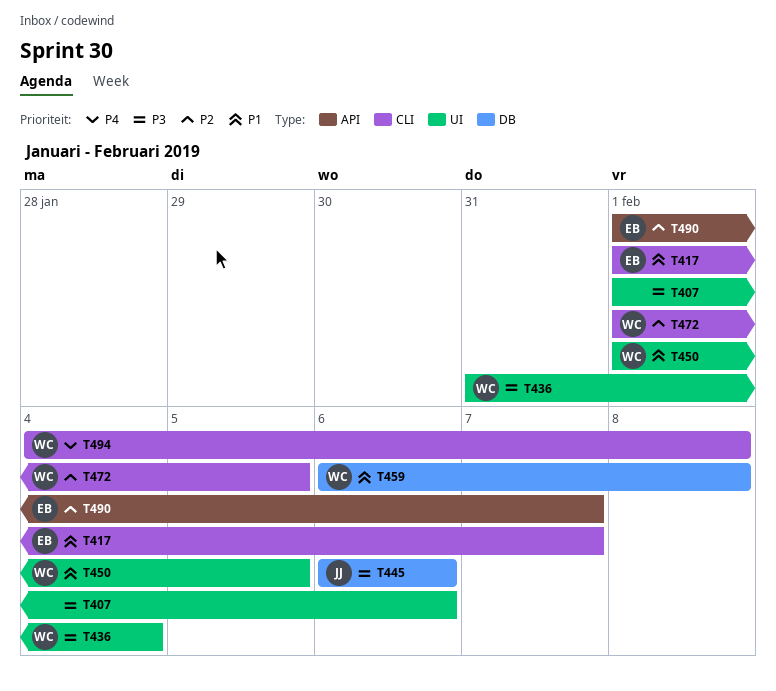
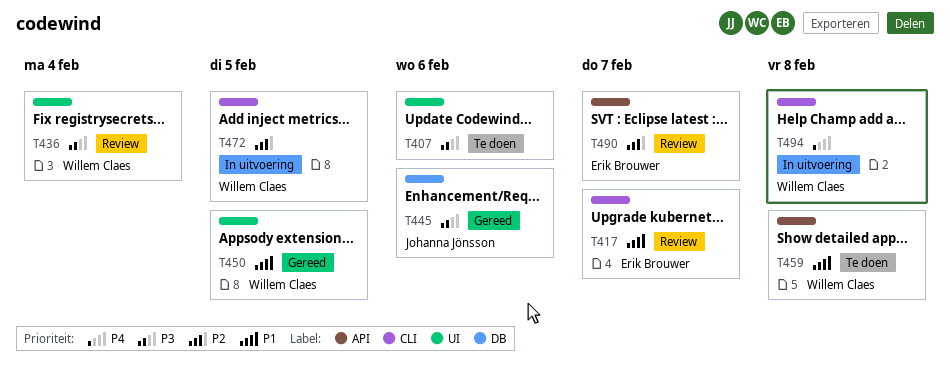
T459, label: DB -> API

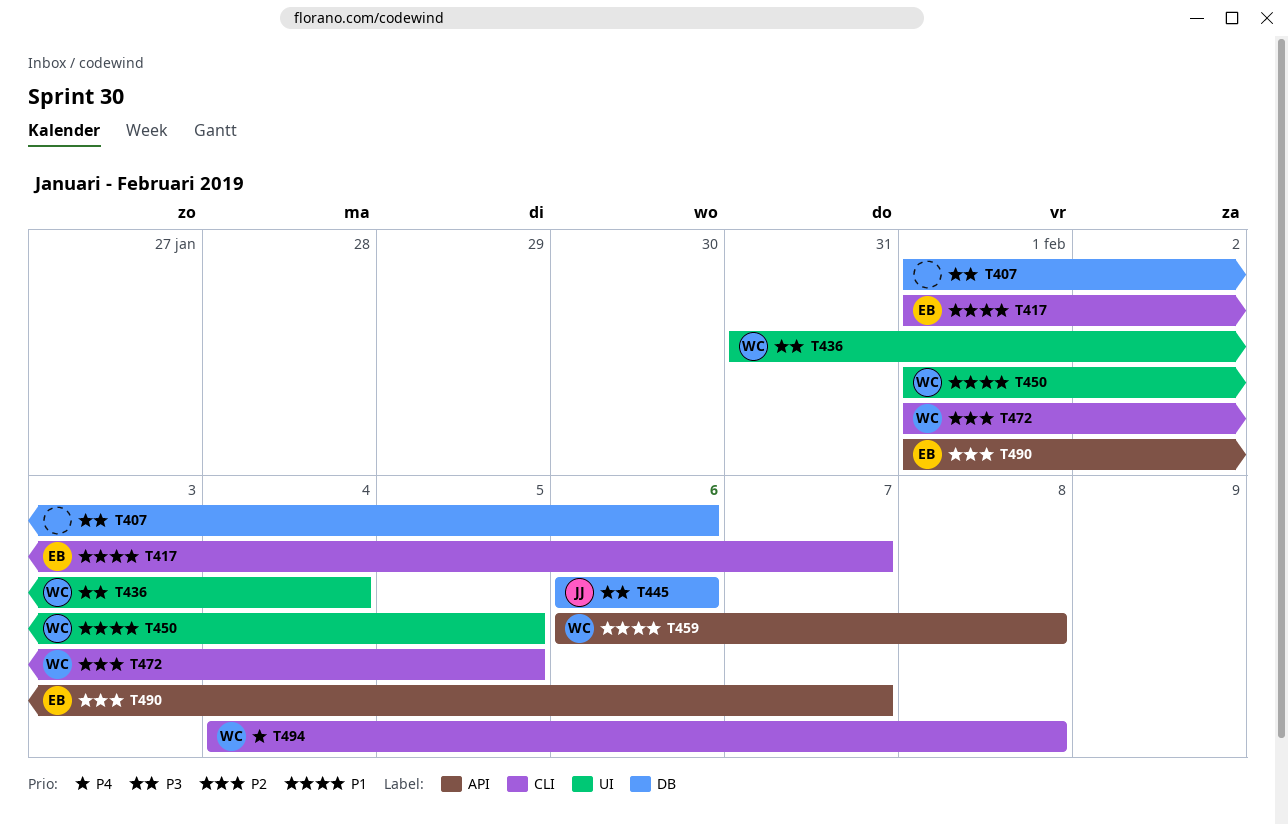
T407, label: UI -> DB

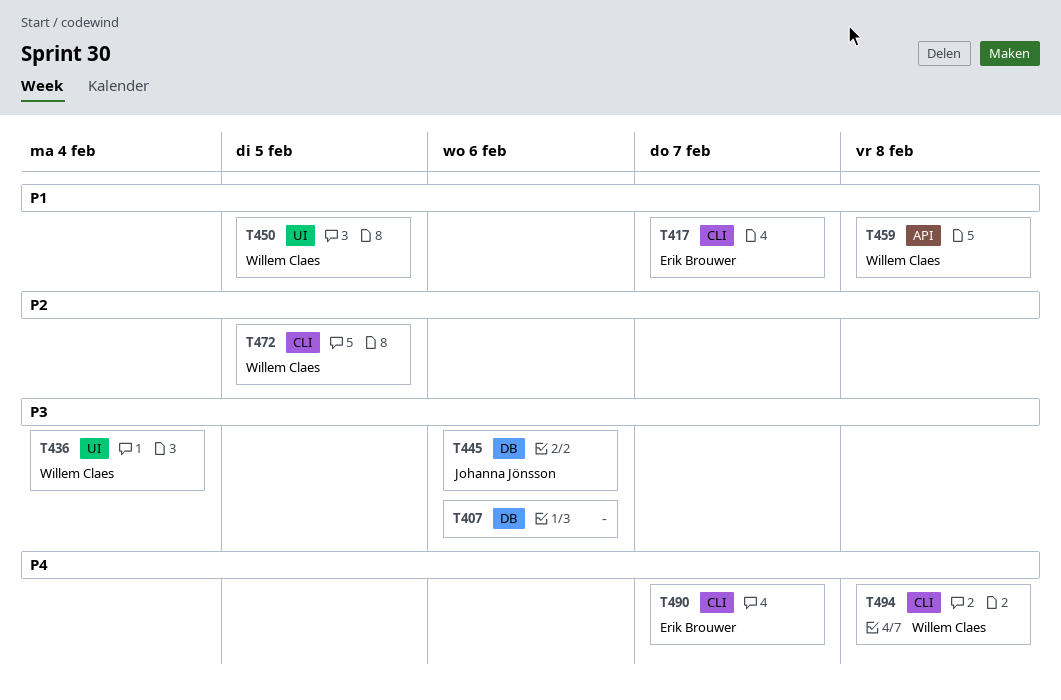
T490, priority: P2 -> P4
T490, label: API -> CLI

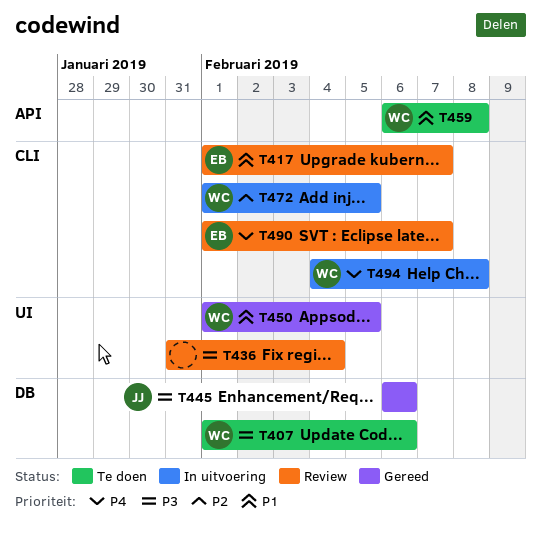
T407, owner: none -> Willem Claes
T436, owner: Willem Claes -> none

